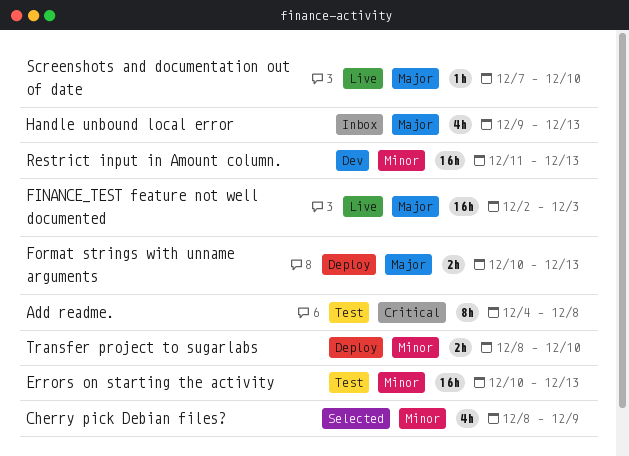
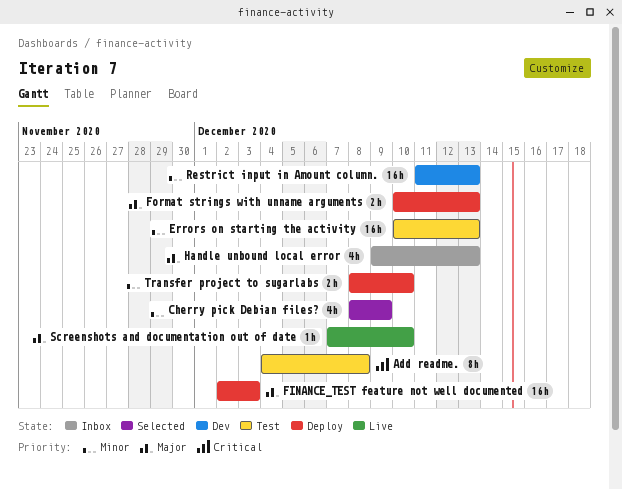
FINANCE_TEST feature not well documented, status: Live -> Deploy

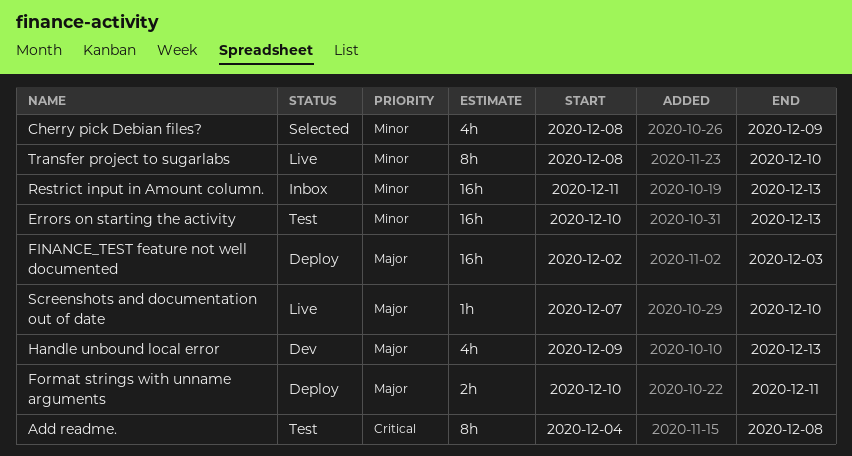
Format strings with unname arguments, due: Dec 13 -> Dec 11
Handle unbound local error, status: Inbox -> Dev
Restrict input in Amount column., status: Dev -> Inbox
Transfer project to sugarlabs, status: Deploy -> Live
Transfer project to sugarlabs, estimate: 2h -> 8h

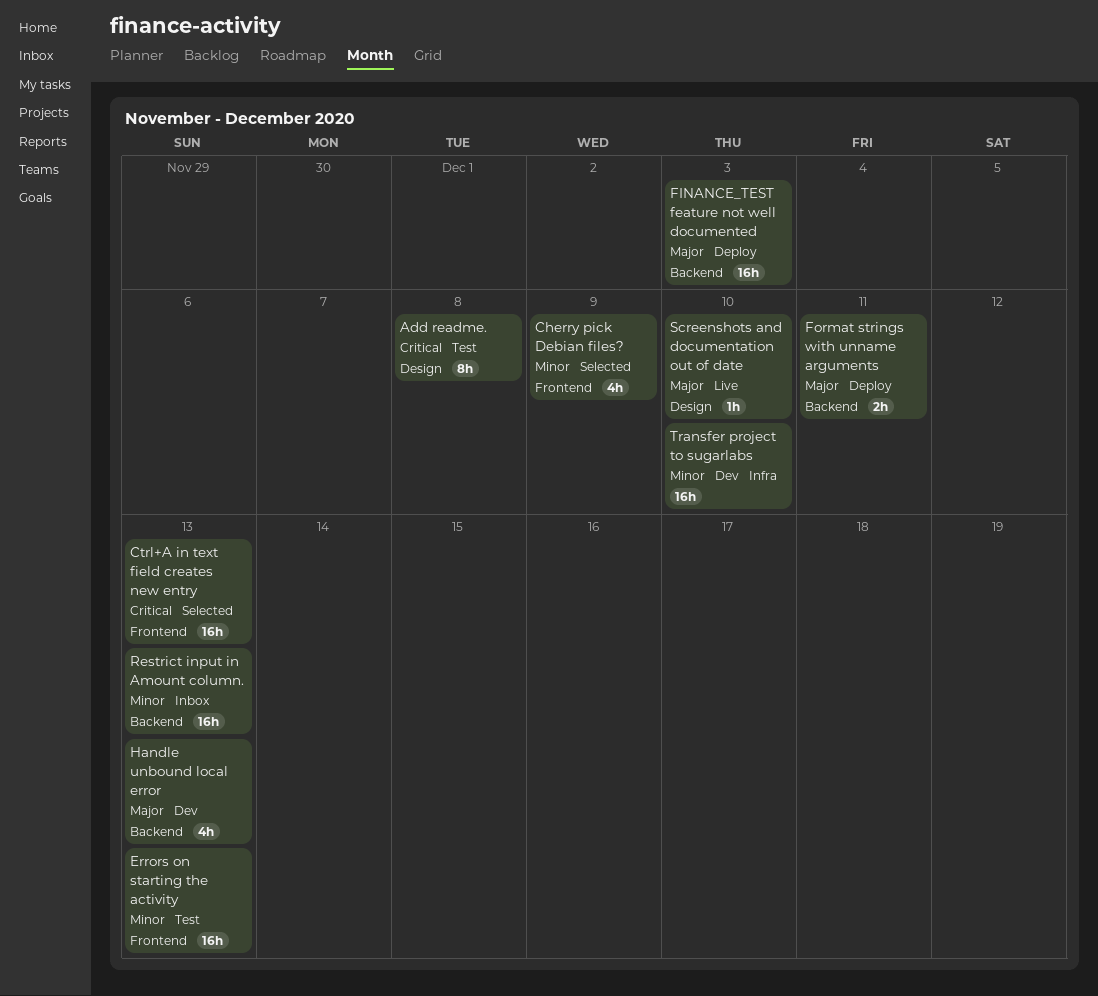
Ctrl+A in text field creates new entry: none -> present
Transfer project to sugarlabs, status: Live -> Dev
Transfer project to sugarlabs, estimate: 8h -> 16h

